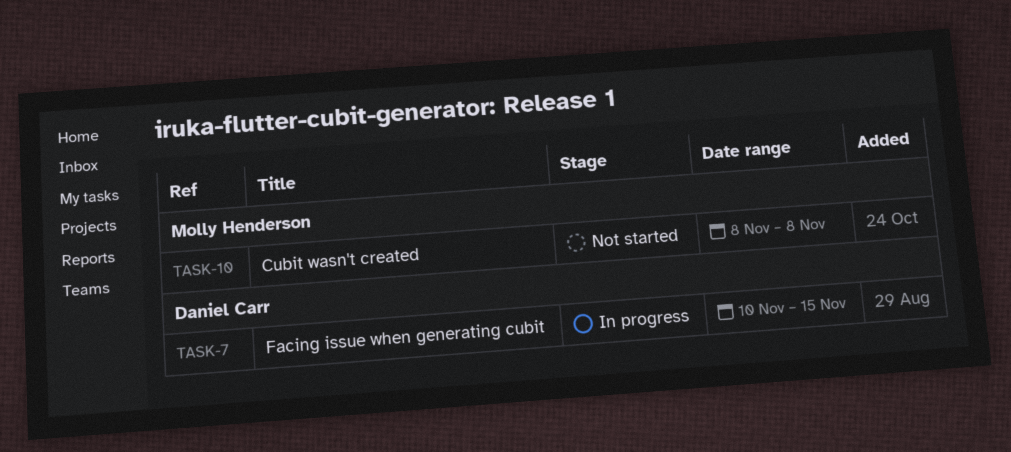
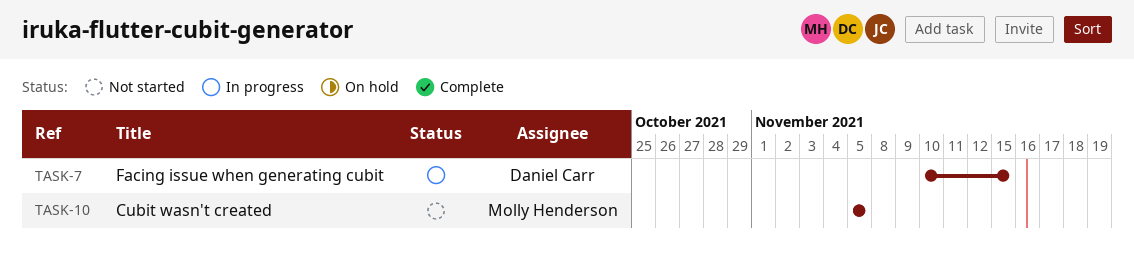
TASK-10, start: Nov 8 -> Nov 5
TASK-10, due: Nov 8 -> Nov 5

